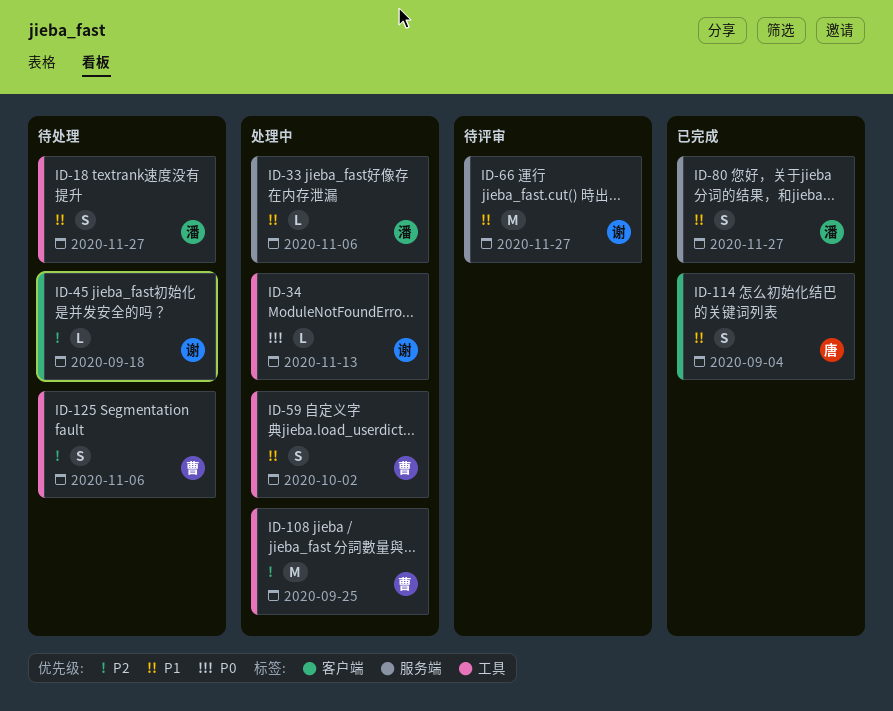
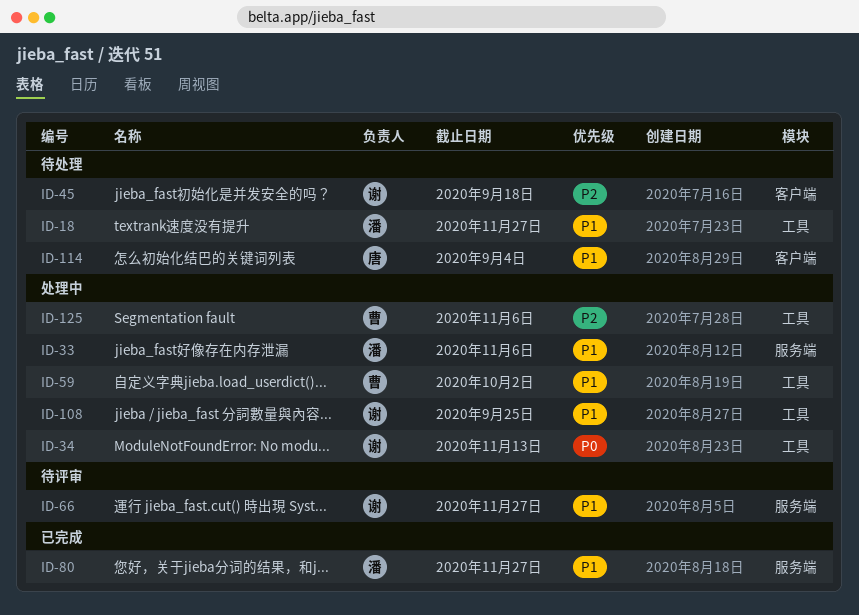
ID-108, owner: 曹 -> 谢
ID-108, priority: P2 -> P1
ID-114, status: 已完成 -> 待处理
ID-125, status: 待处理 -> 处理中

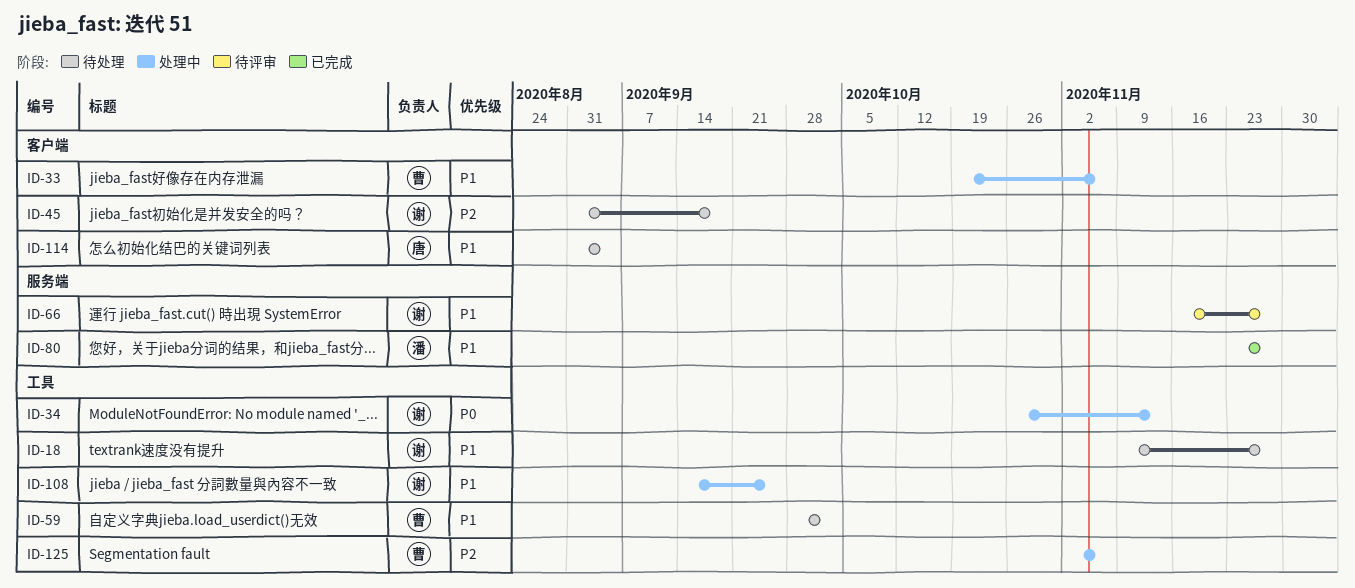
ID-18, owner: 潘 -> 谢
ID-33, owner: 潘 -> 曹
ID-33, label: 服务端 -> 客户端
ID-59, status: 处理中 -> 待处理

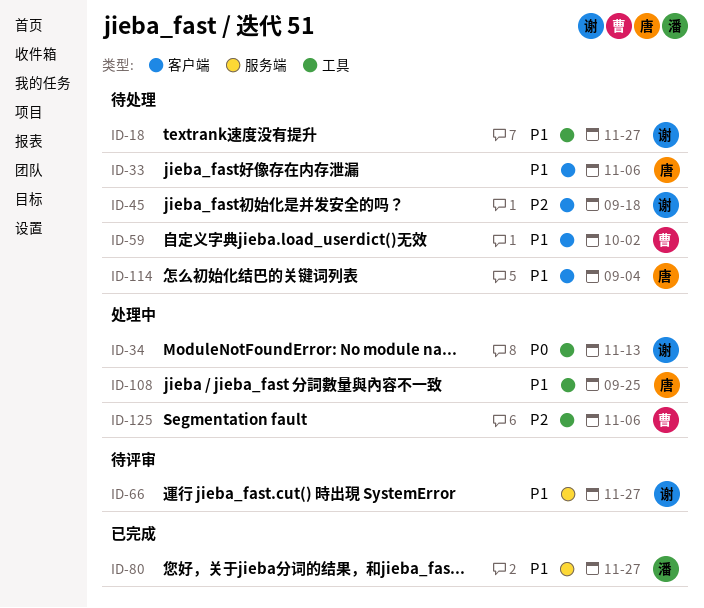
ID-33, status: 处理中 -> 待处理
ID-33, owner: 曹 -> 唐
ID-59, label: 工具 -> 客户端
ID-108, owner: 谢 -> 唐

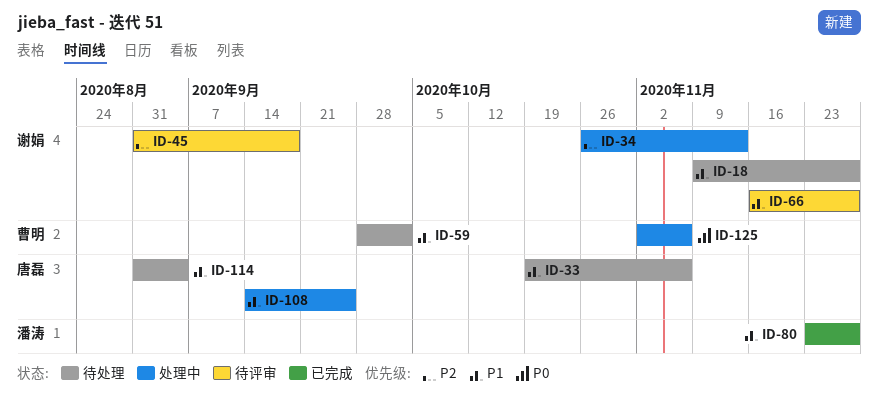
ID-34, priority: P0 -> P2
ID-45, status: 待处理 -> 待评审
ID-125, priority: P2 -> P0

